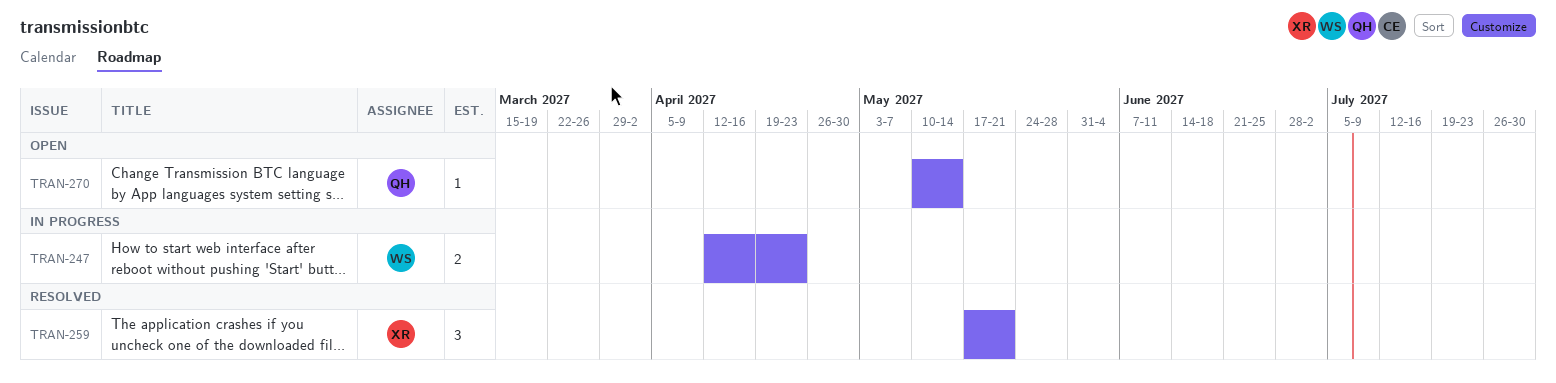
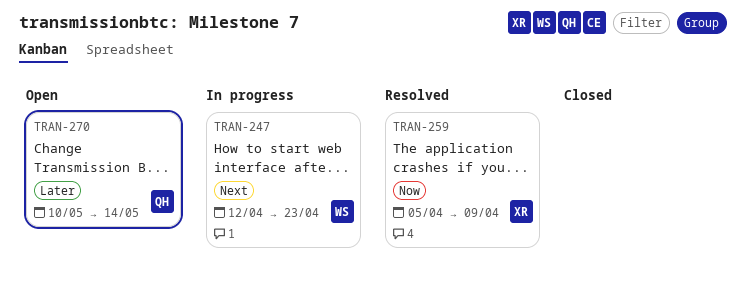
TRAN-259, start: May 17 -> Apr 5
TRAN-259, due: May 21 -> Apr 9

